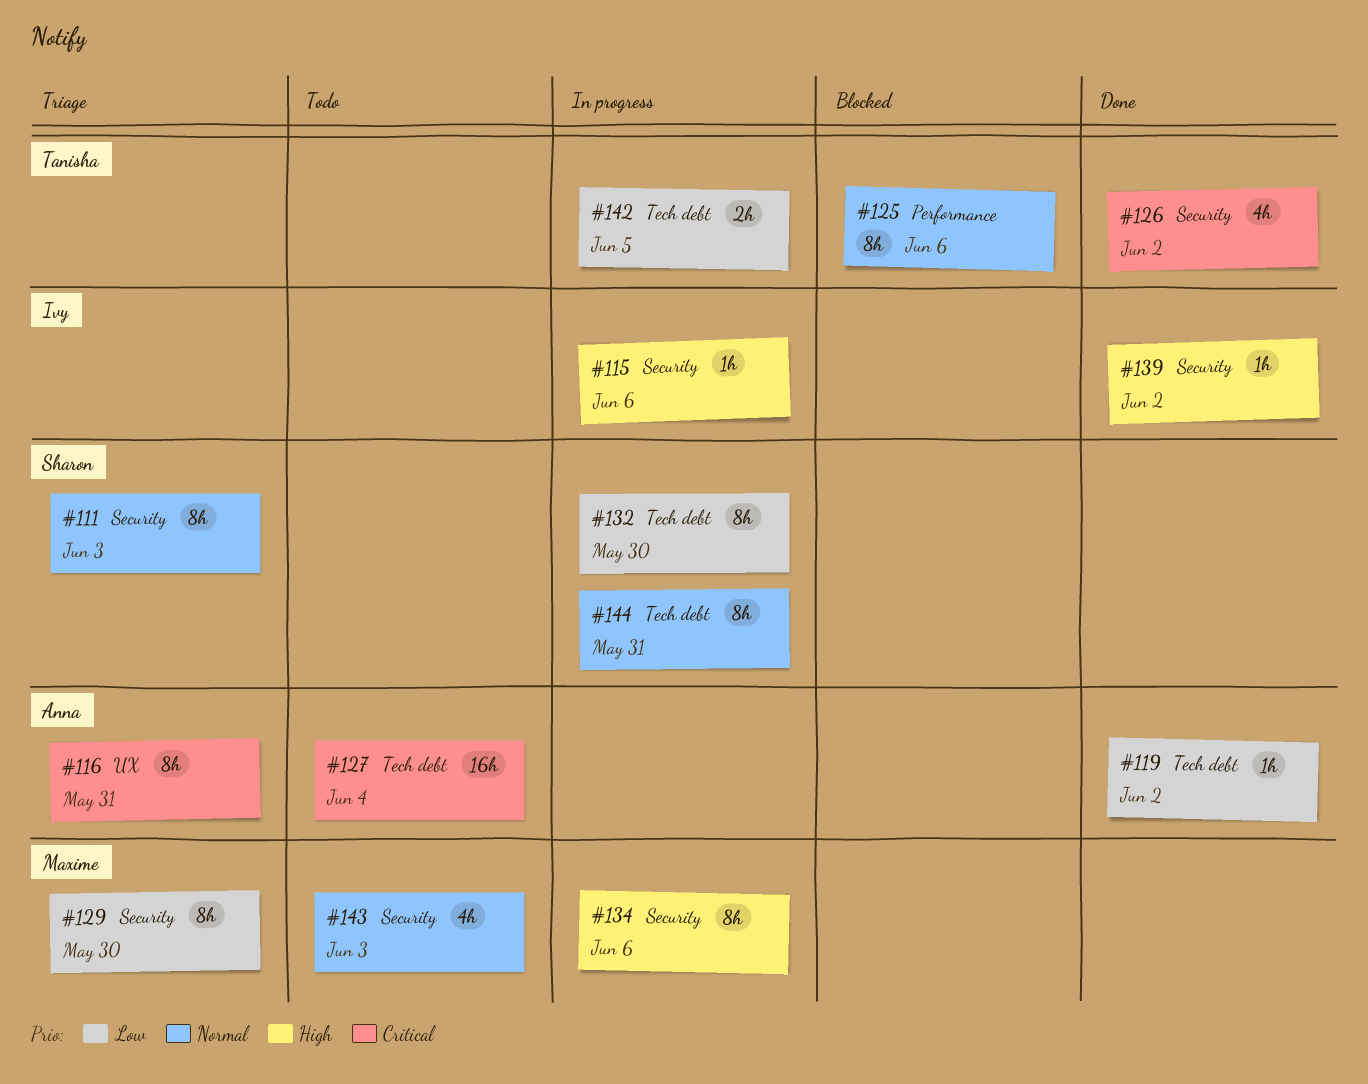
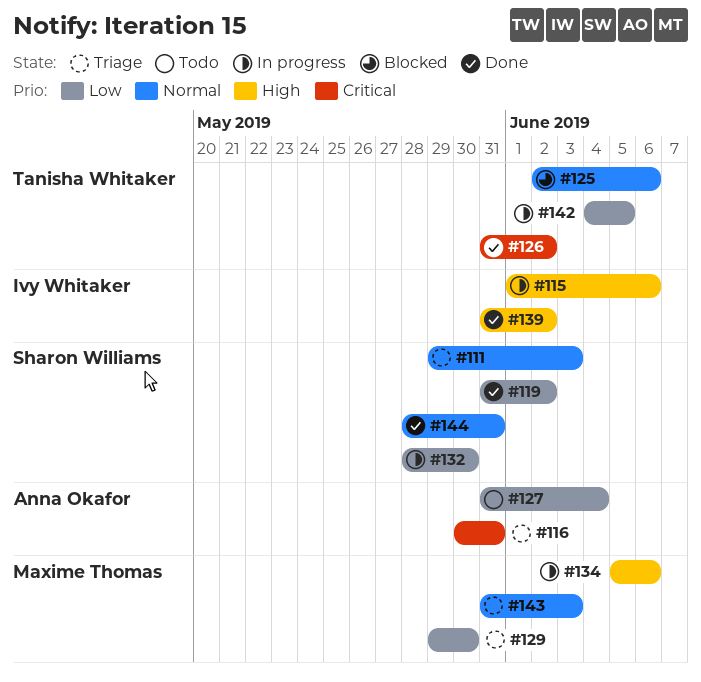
#119, owner: Anna Okafor -> Sharon Williams
#127, priority: Critical -> Low
#143, status: Todo -> Triage
#144, status: In progress -> Done

